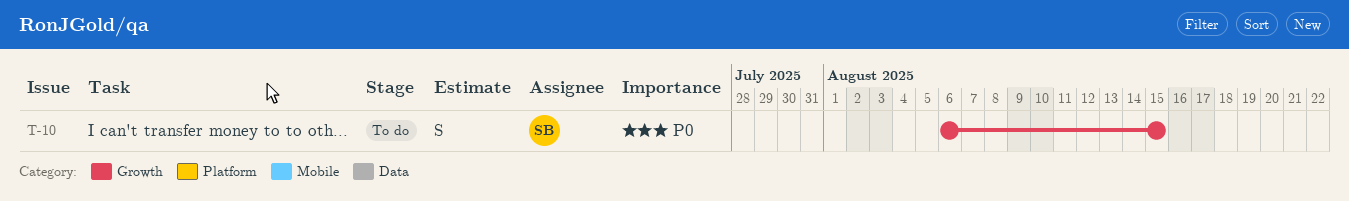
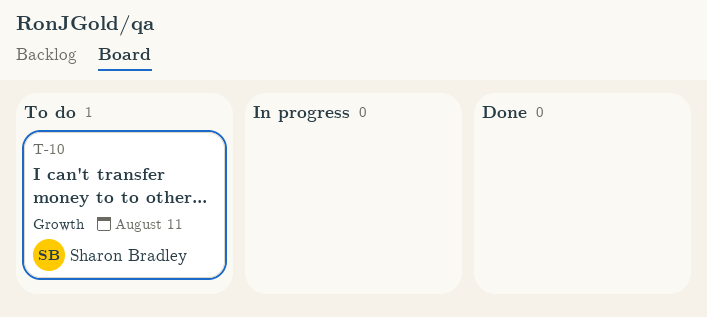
T-10, due: Aug 15 -> Aug 11

